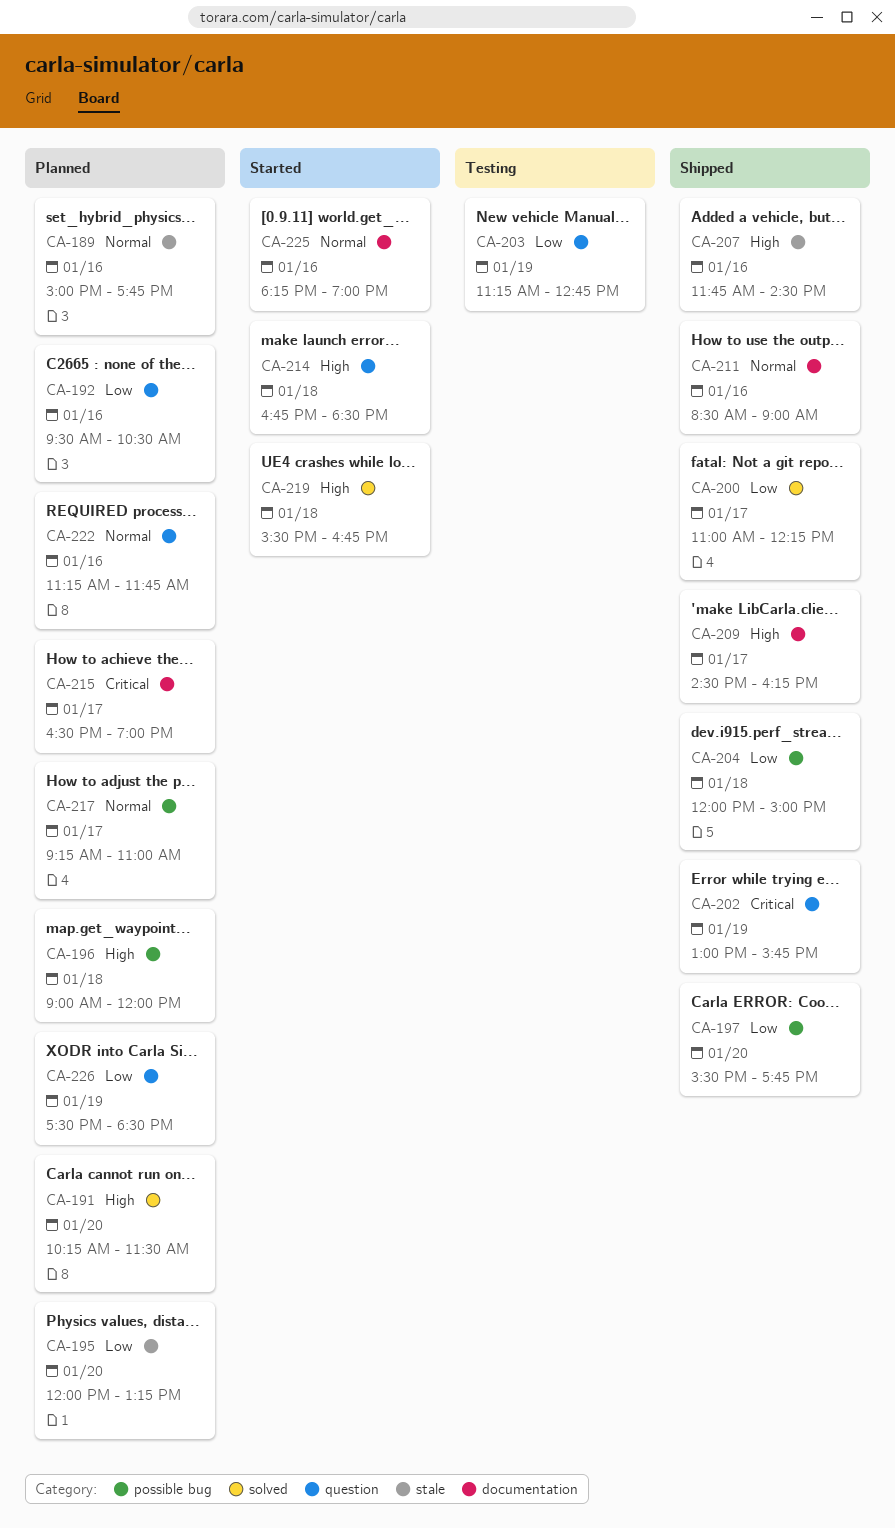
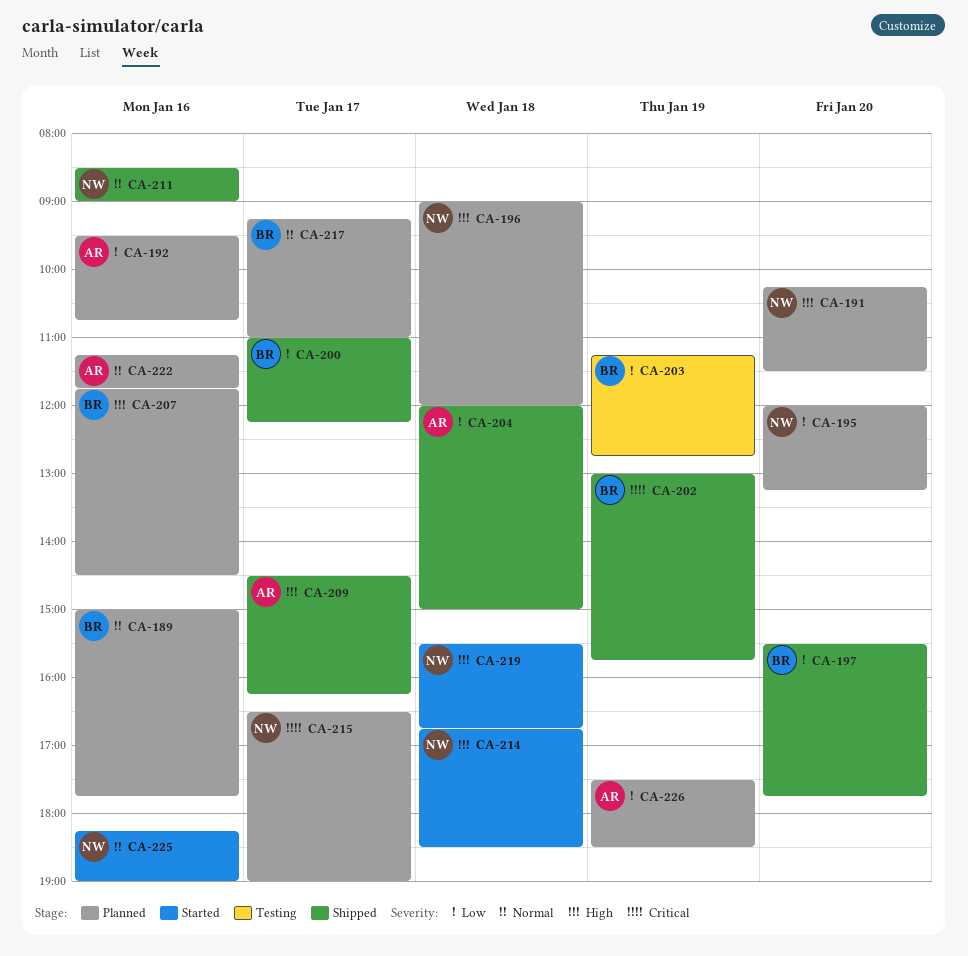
CA-192, ends: 10:30 -> 10:45
CA-207, status: Shipped -> Planned

